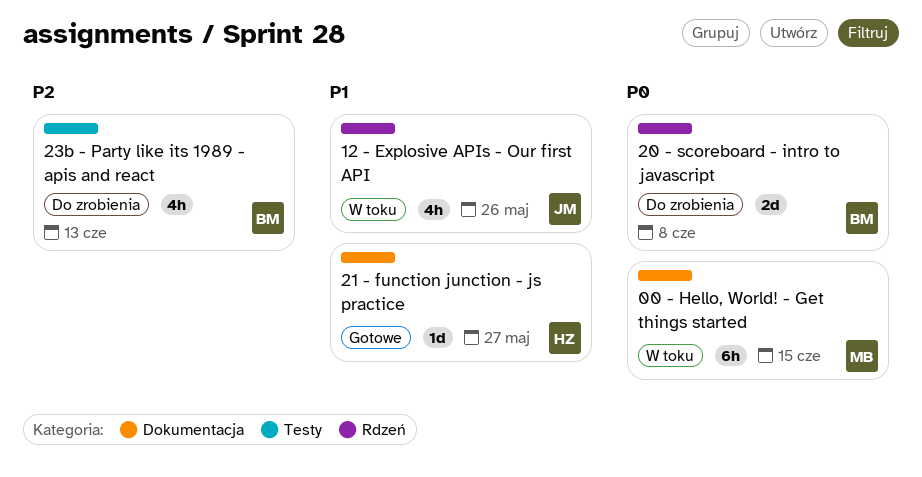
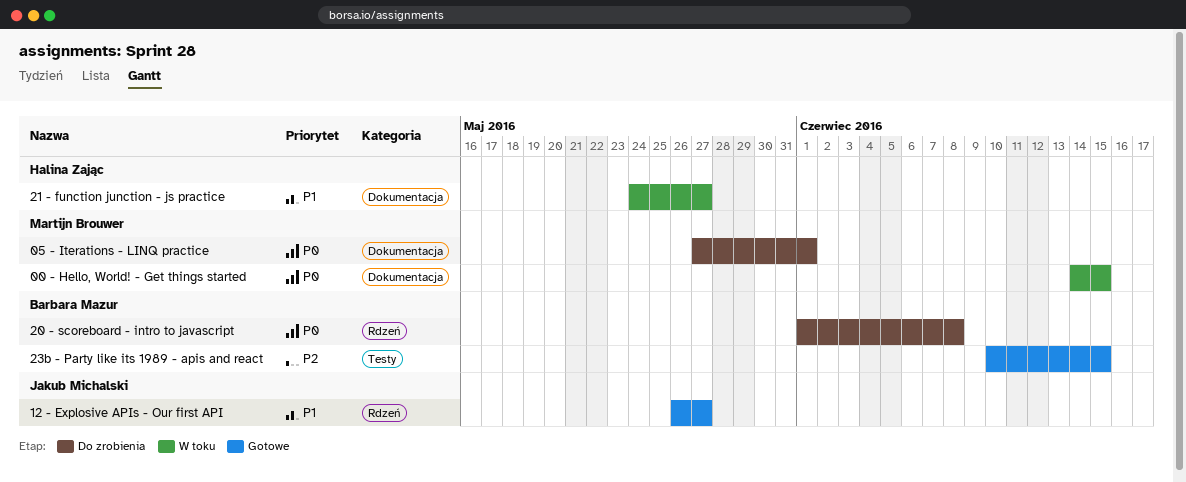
05 - Iterations - LINQ practice: none -> present
12 - Explosive APIs - Our first API, status: W toku -> Gotowe
12 - Explosive APIs - Our first API, due: May 26 -> May 27
21 - function junction - js practice, status: Gotowe -> W toku
23b - Party like its 1989 - apis and react, status: Do zrobienia -> Gotowe
23b - Party like its 1989 - apis and react, due: Jun 13 -> Jun 15

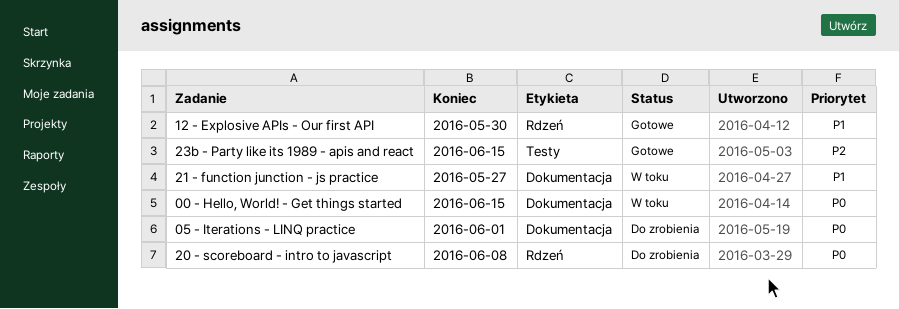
12 - Explosive APIs - Our first API, due: May 27 -> May 30

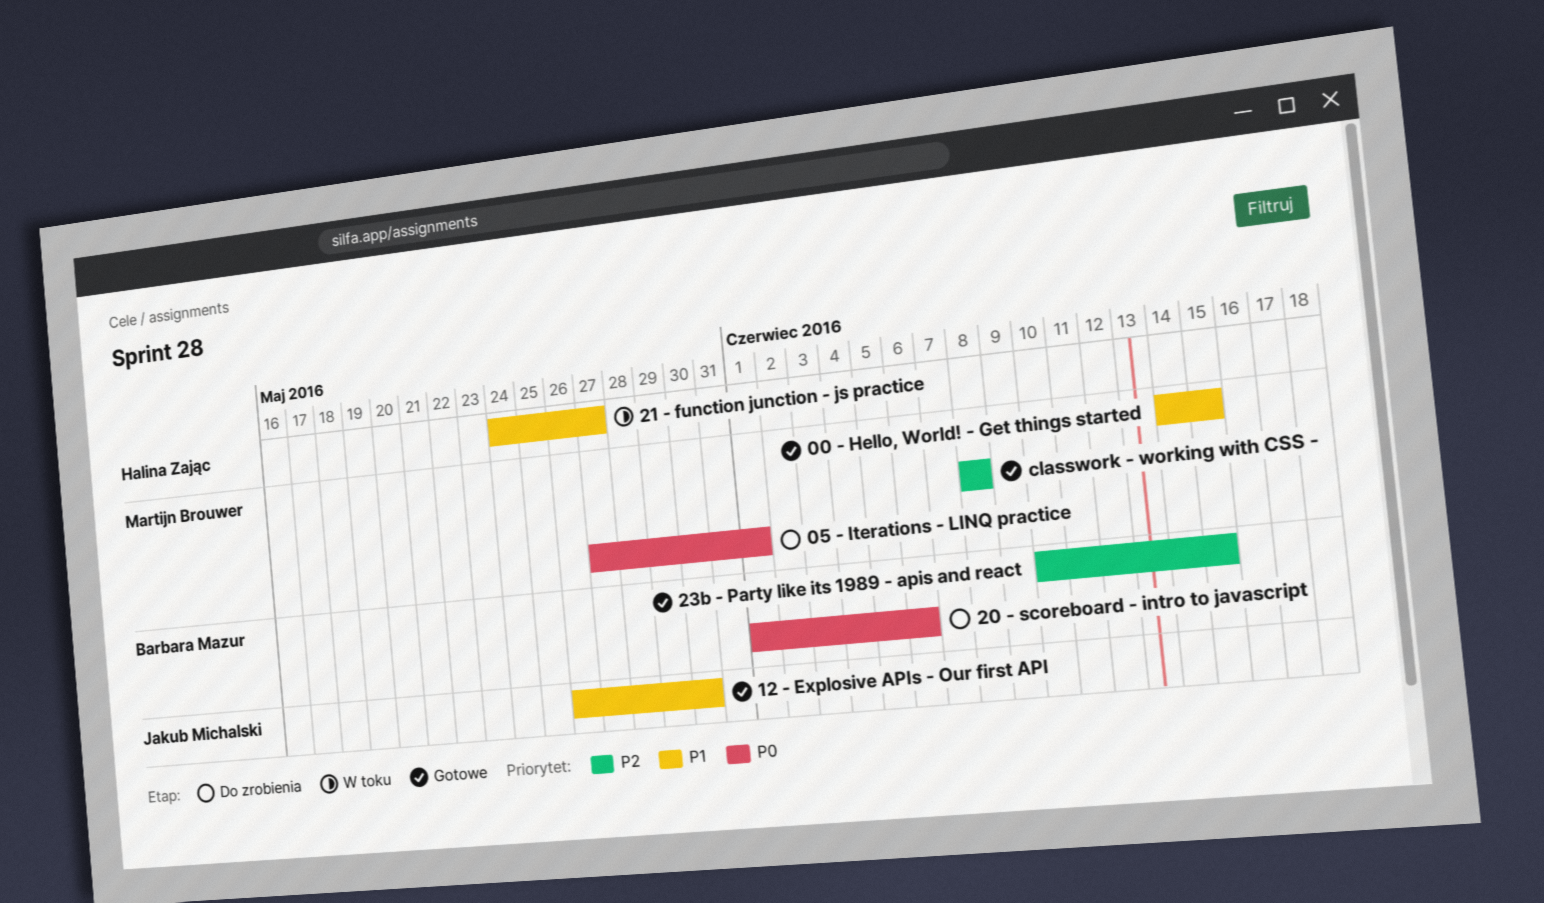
00 - Hello, World! - Get things started, status: W toku -> Gotowe
00 - Hello, World! - Get things started, priority: P0 -> P1
20 - scoreboard - intro to javascript, due: Jun 8 -> Jun 6
classwork - working with CSS -: none -> present

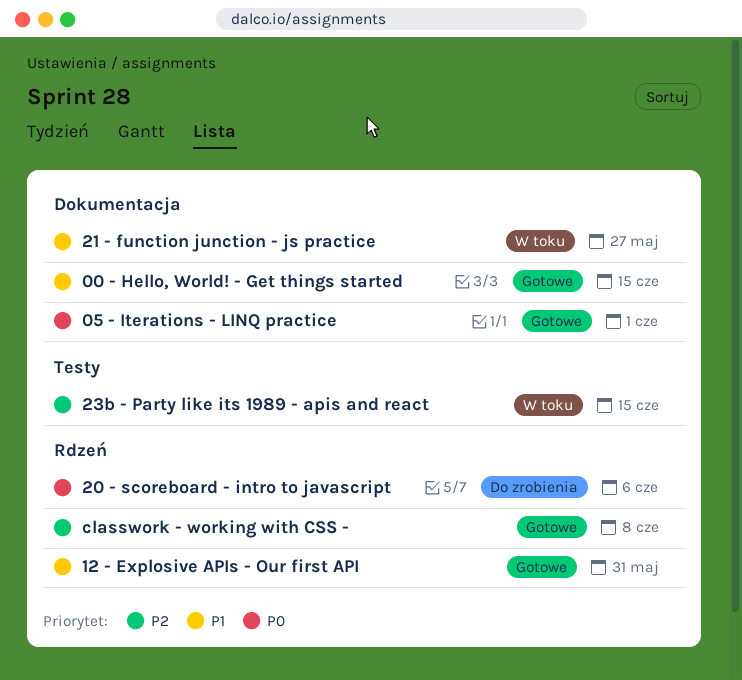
05 - Iterations - LINQ practice, status: Do zrobienia -> Gotowe
12 - Explosive APIs - Our first API, due: May 30 -> May 31
23b - Party like its 1989 - apis and react, status: Gotowe -> W toku

